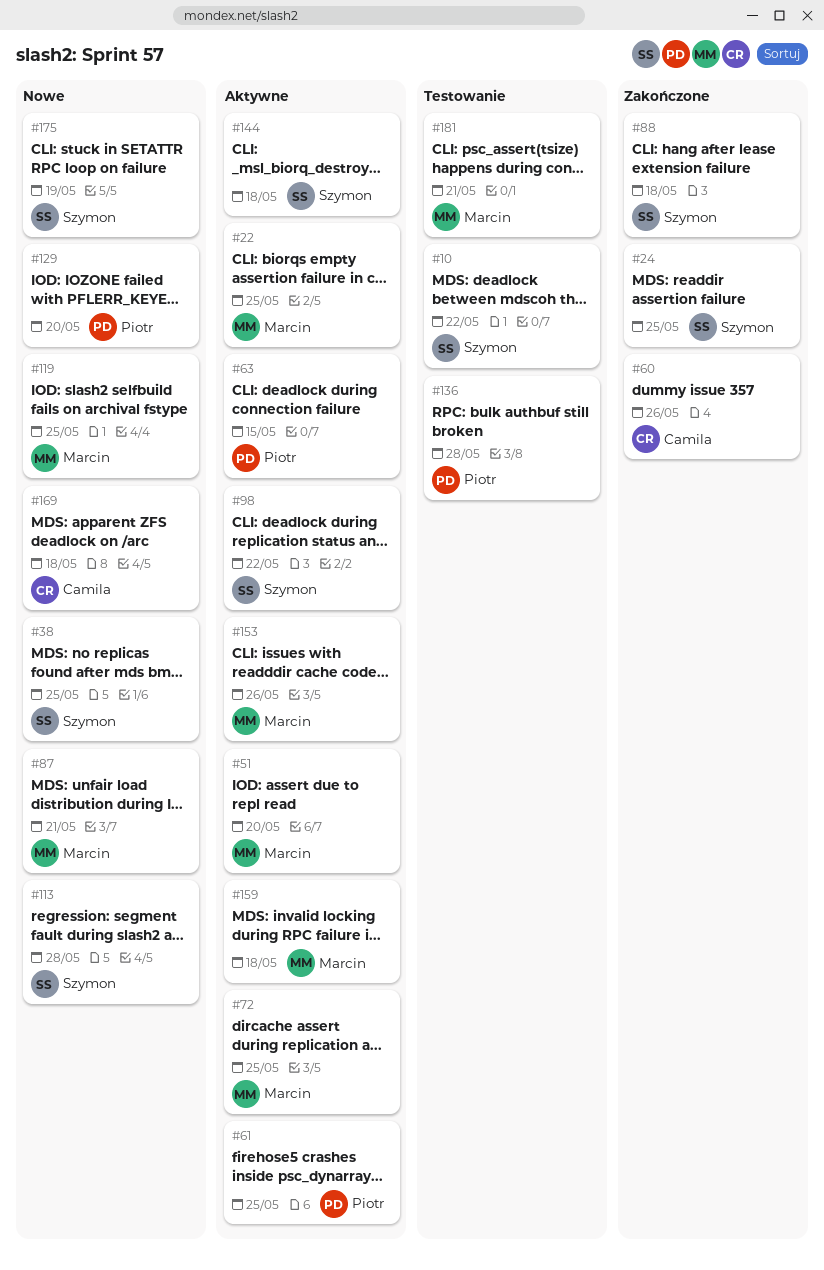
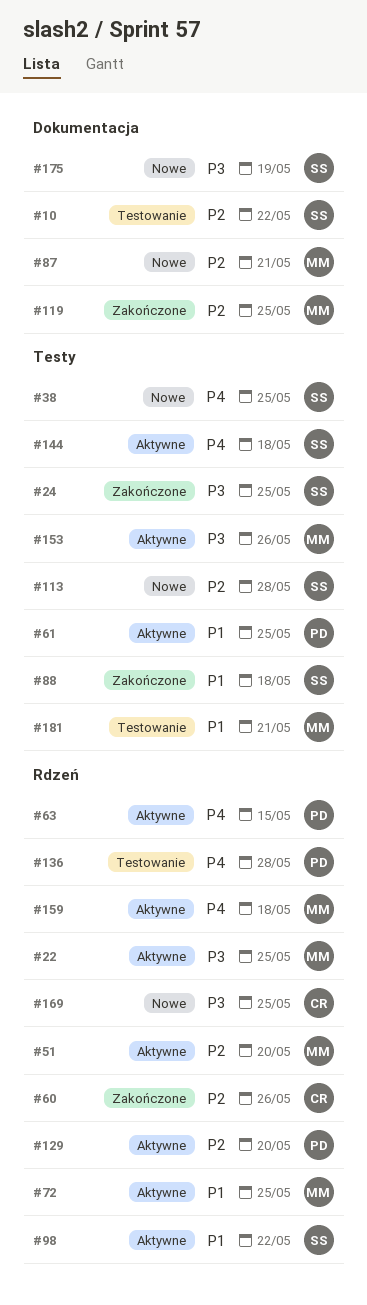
#119, status: Nowe -> Zakończone
#129, status: Nowe -> Aktywne
#169, due: May 18 -> May 25

